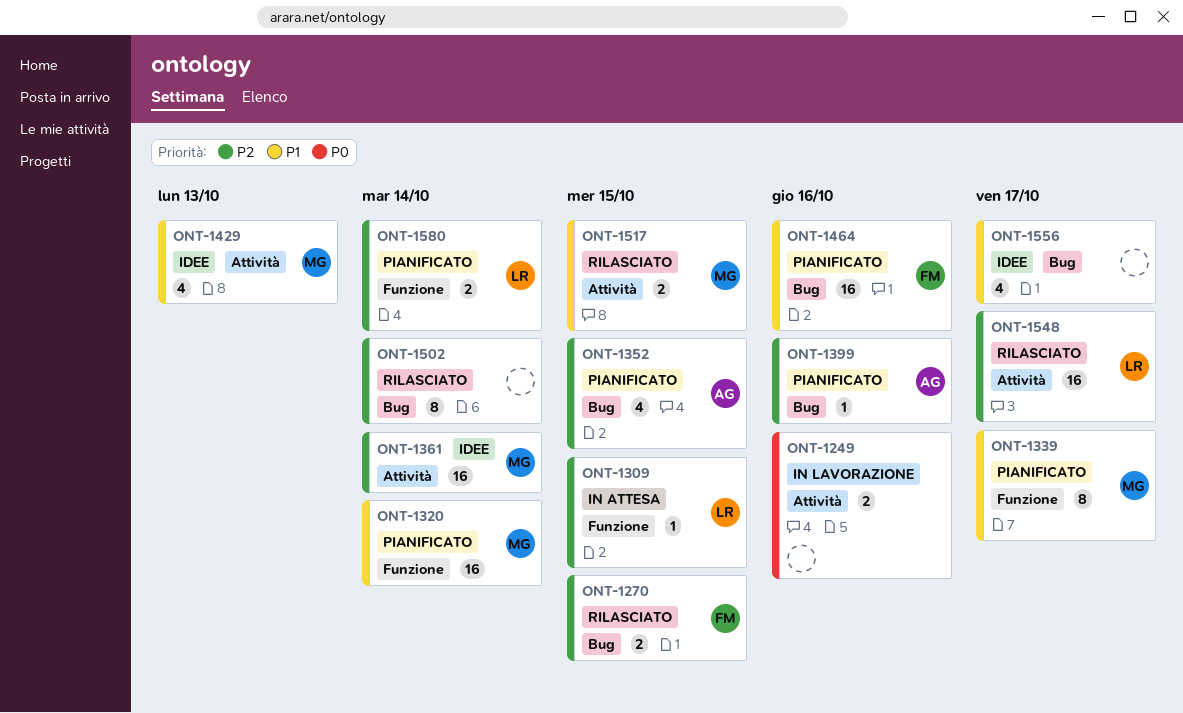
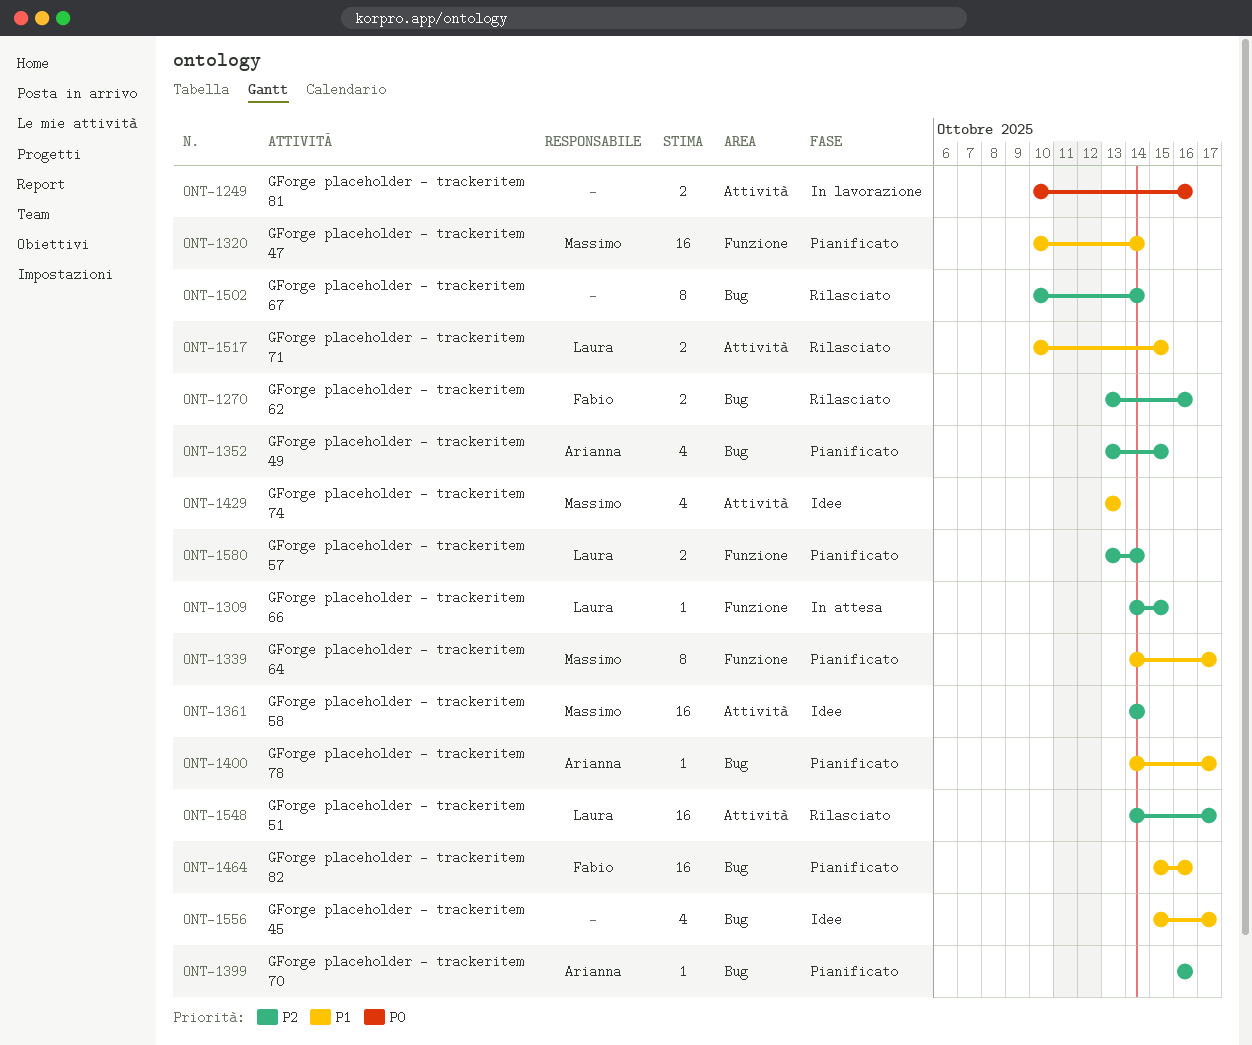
ONT-1270, due: Oct 15 -> Oct 16
ONT-1400: none -> present
ONT-1517, owner: Massimo -> Laura

